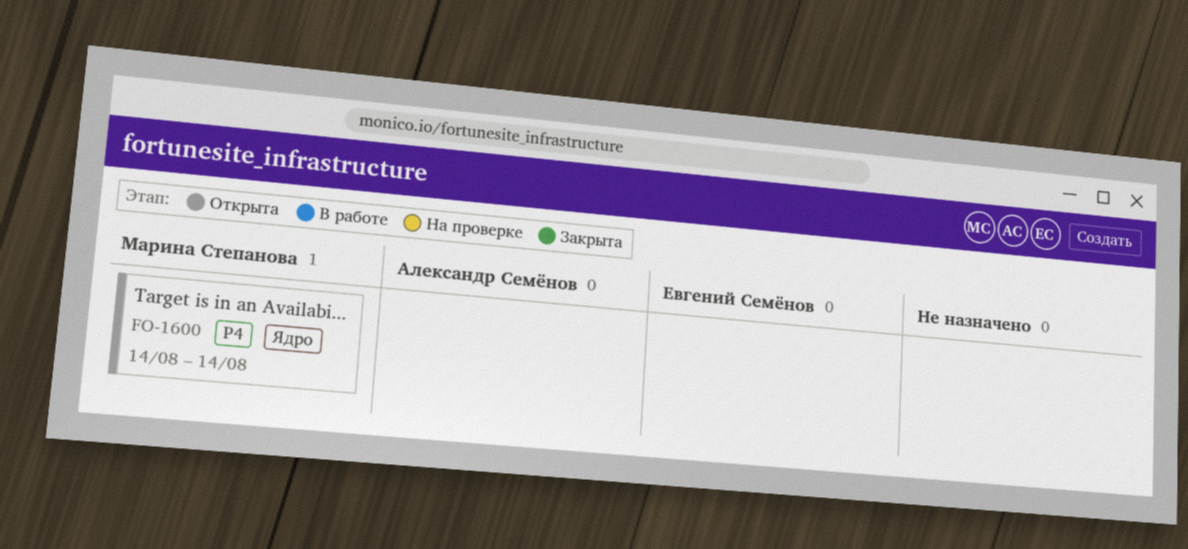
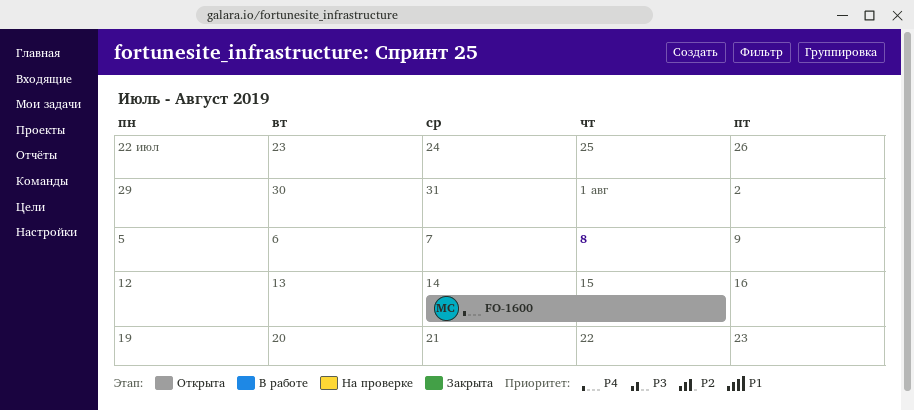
FO-1600, due: Aug 14 -> Aug 15

